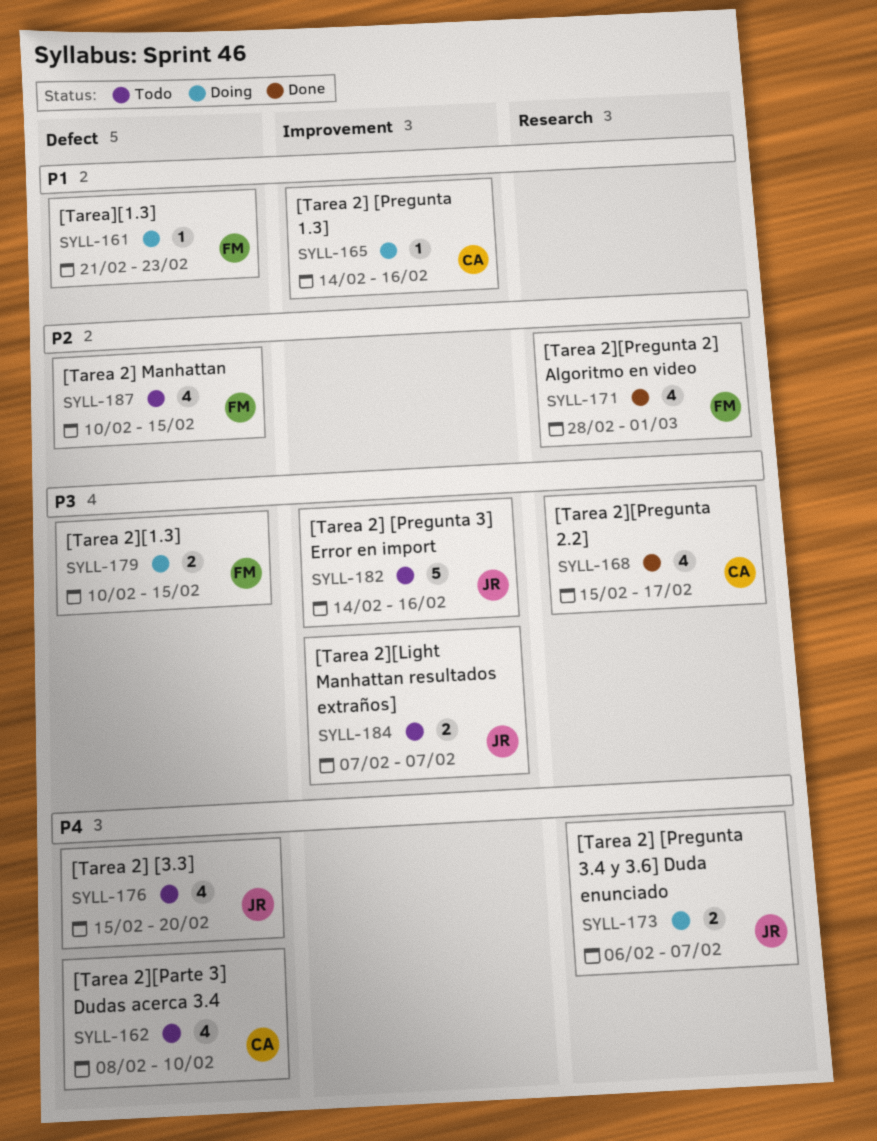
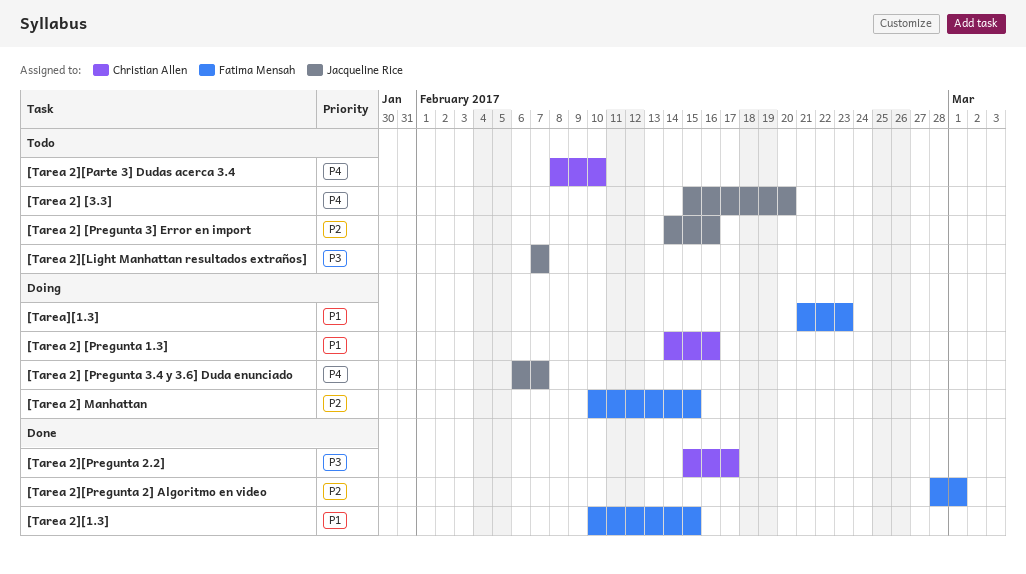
[Tarea 2] [Pregunta 3] Error en import, priority: P3 -> P2
[Tarea 2] Manhattan, status: Todo -> Doing
[Tarea 2][1.3], status: Doing -> Done
[Tarea 2][1.3], priority: P3 -> P1

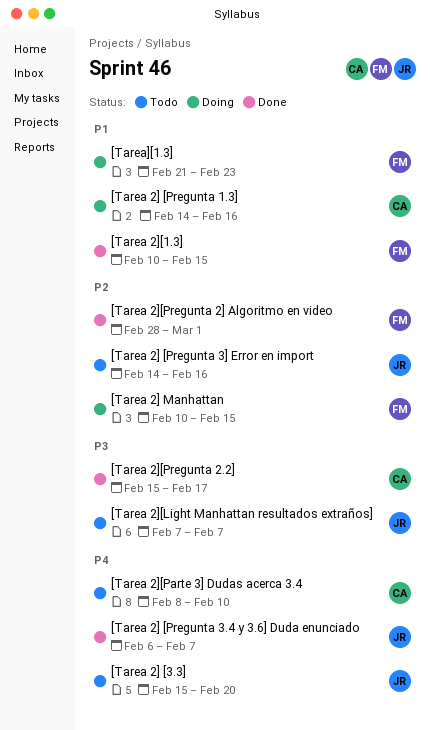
[Tarea 2] [Pregunta 3.4 y 3.6] Duda enunciado, status: Doing -> Done

